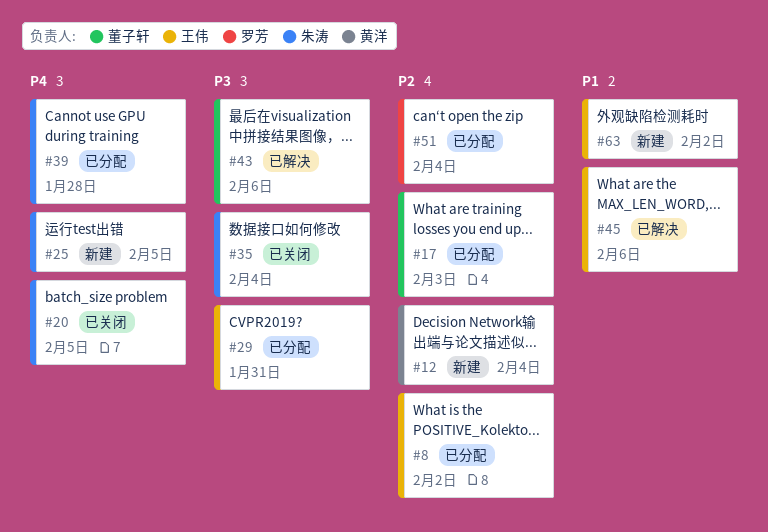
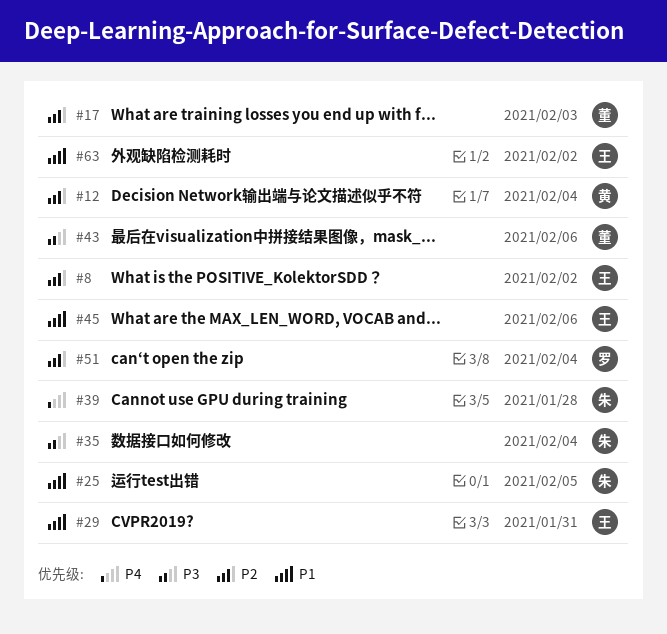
#20: present -> none
#25, priority: P4 -> P1
#29, priority: P3 -> P1

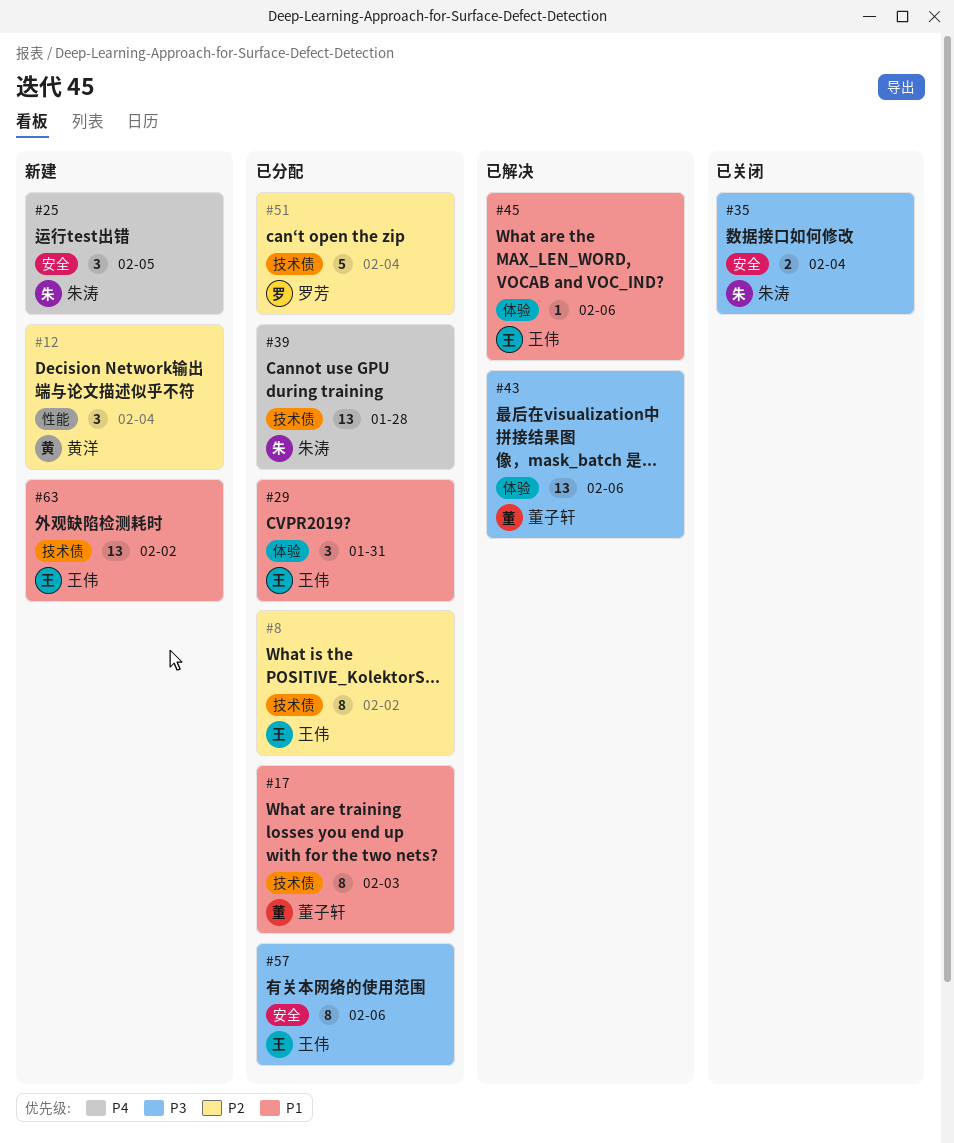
#17, priority: P2 -> P1
#25, priority: P1 -> P4
#57: none -> present

